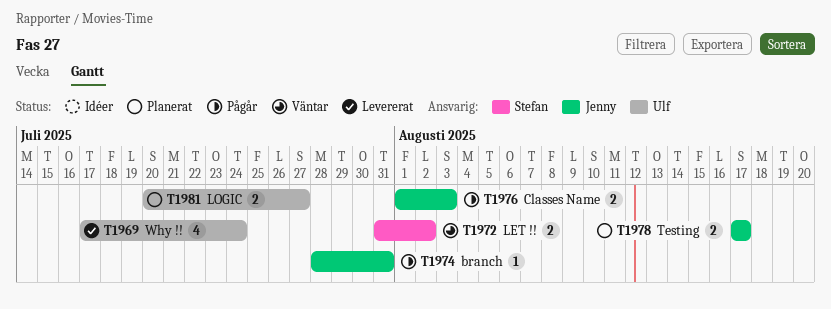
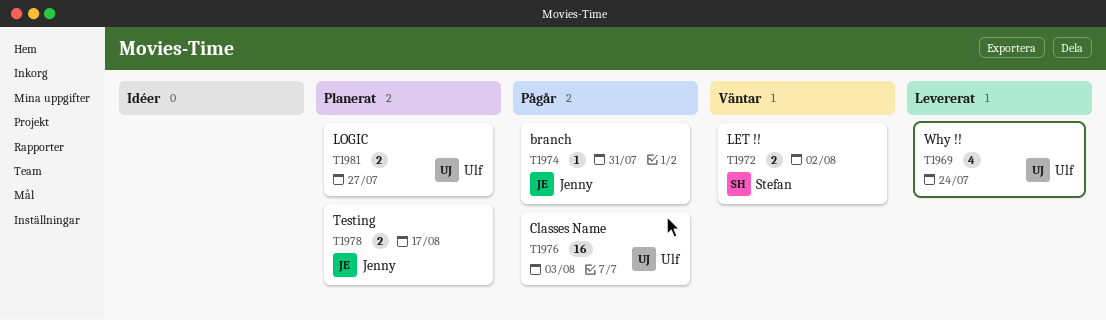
T1976, owner: Jenny -> Ulf
T1976, estimate: 2 -> 16

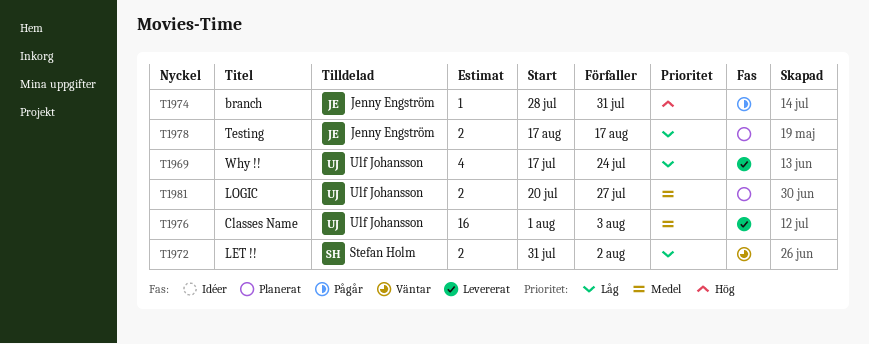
T1976, status: Pågår -> Levererat

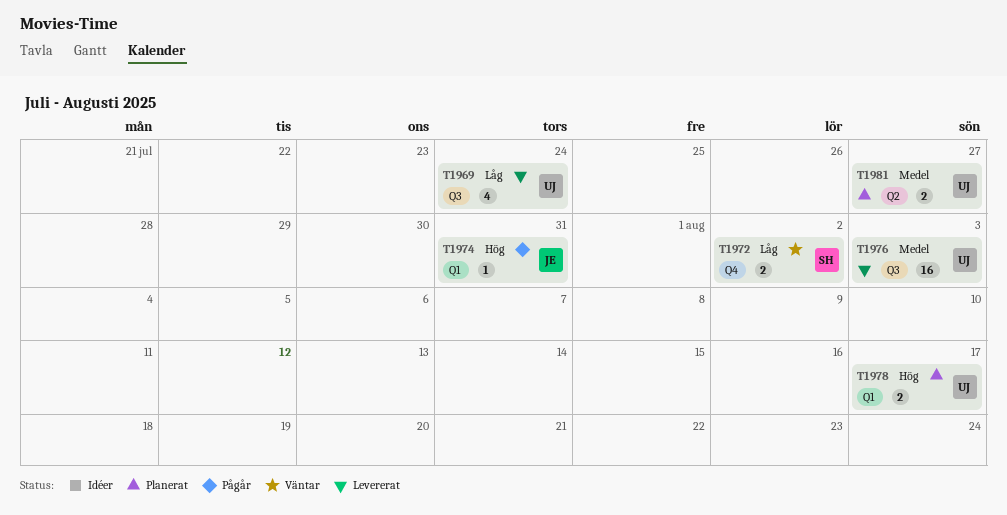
T1978, owner: Jenny Engström -> Ulf Johansson
T1978, priority: Låg -> Hög

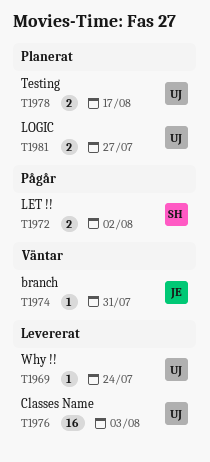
T1969, estimate: 4 -> 1
T1972, status: Väntar -> Pågår
T1974, status: Pågår -> Väntar

